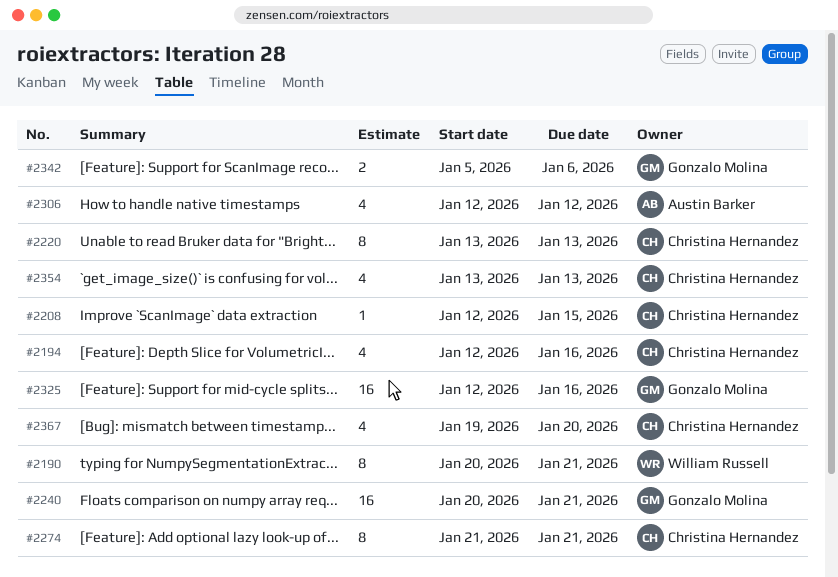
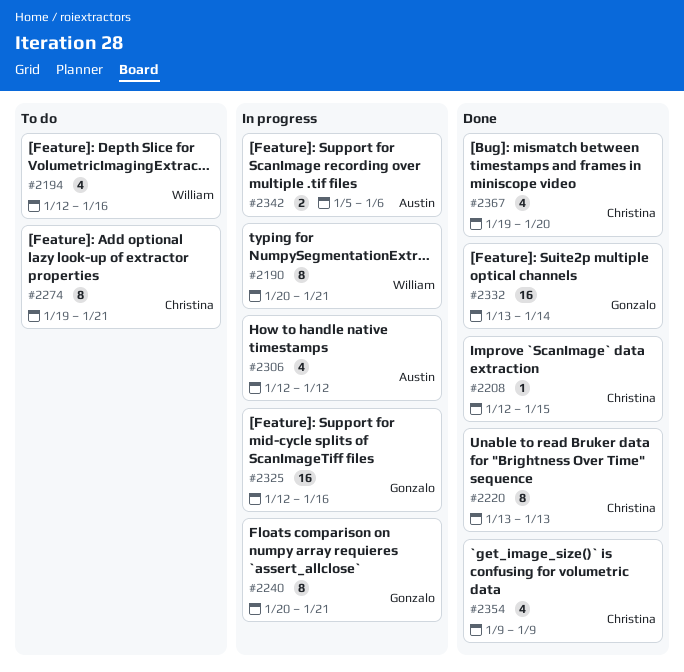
#2194, owner: Christina Hernandez -> William Russell
#2240, estimate: 16 -> 8
#2274, start: Jan 21 -> Jan 19
#2332: none -> present
#2342, owner: Gonzalo Molina -> Austin Barker
#2354, start: Jan 13 -> Jan 9
#2354, due: Jan 13 -> Jan 9

